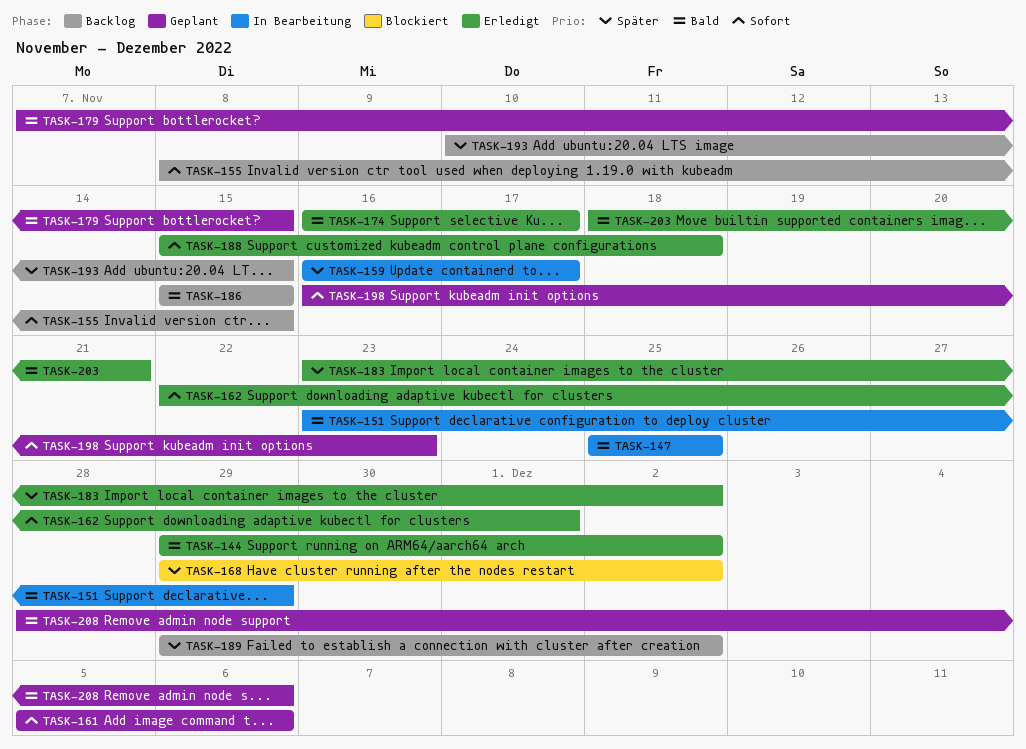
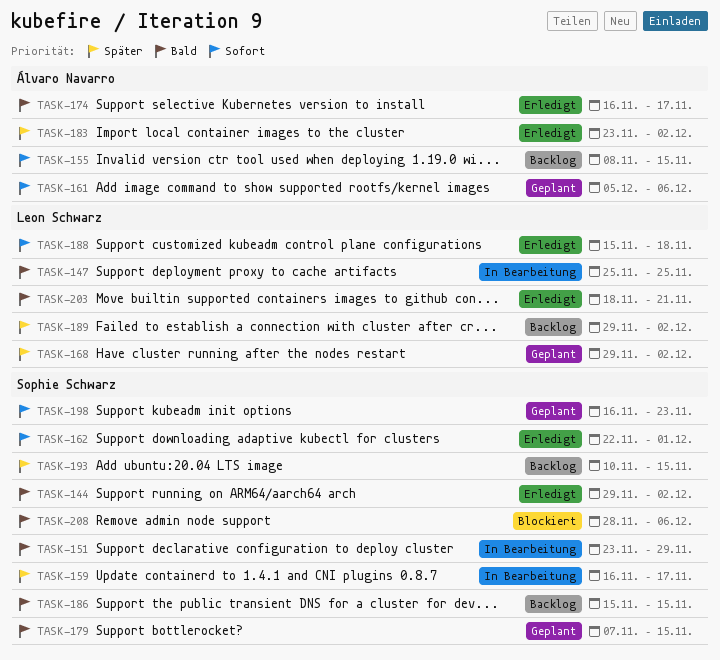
TASK-168, status: Blockiert -> Geplant
TASK-208, status: Geplant -> Blockiert

